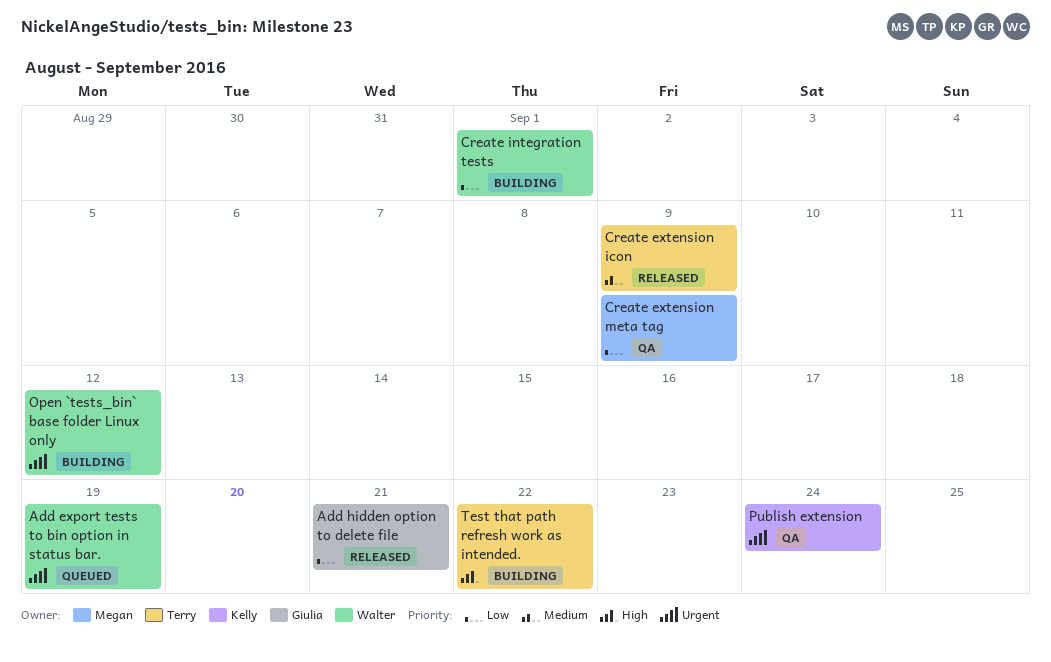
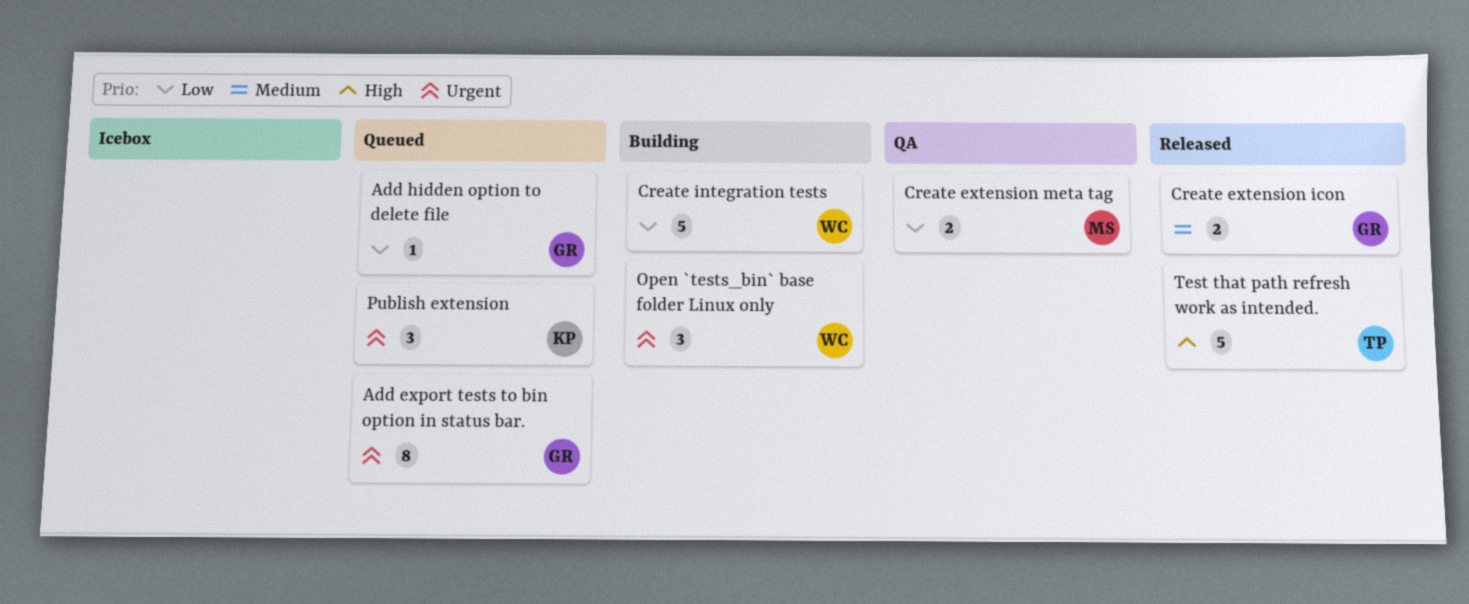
Add export tests to bin option in status bar., owner: Walter -> Giulia
Add hidden option to delete file, status: Released -> Queued
Create extension icon, owner: Terry -> Giulia
Publish extension, status: QA -> Queued
Test that path refresh work as intended., status: Building -> Released

